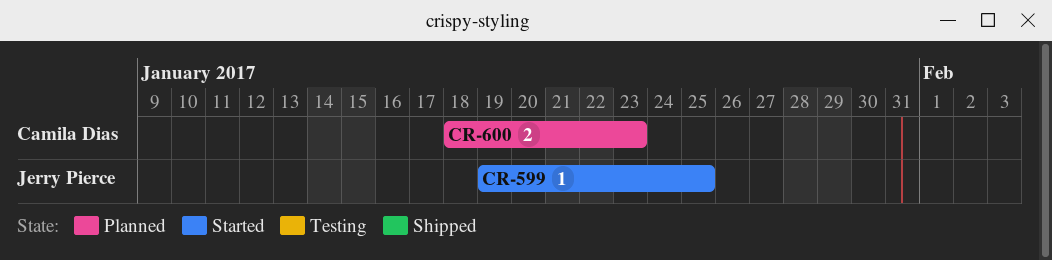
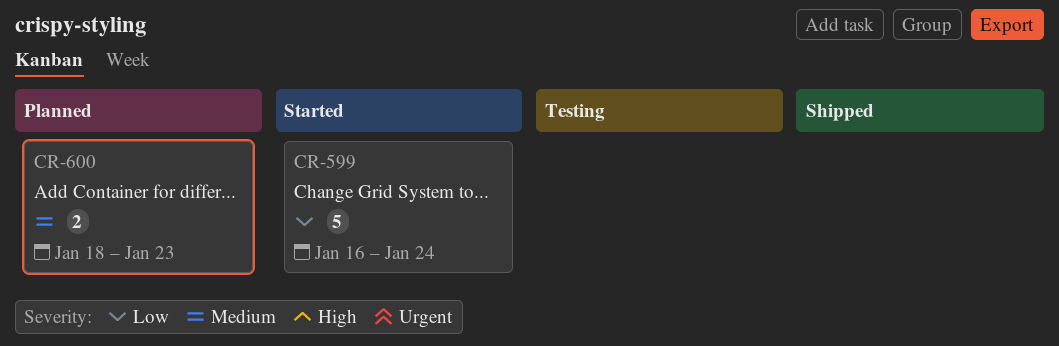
CR-599, estimate: 1 -> 5
CR-599, start: Jan 19 -> Jan 16
CR-599, due: Jan 25 -> Jan 24

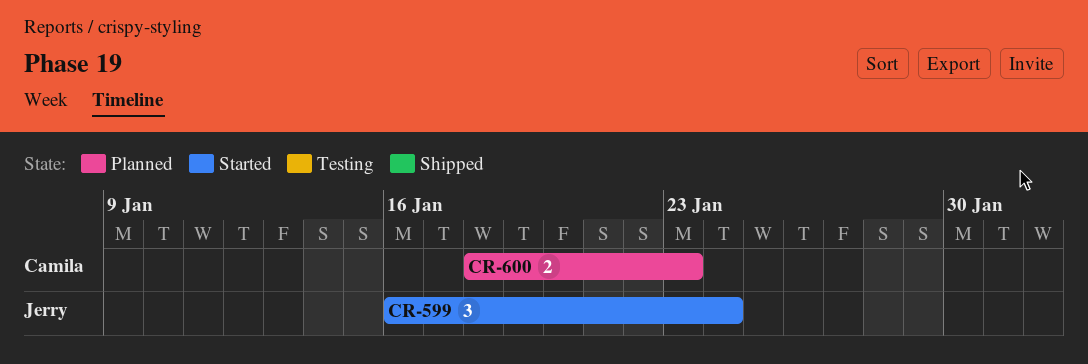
CR-599, estimate: 5 -> 3

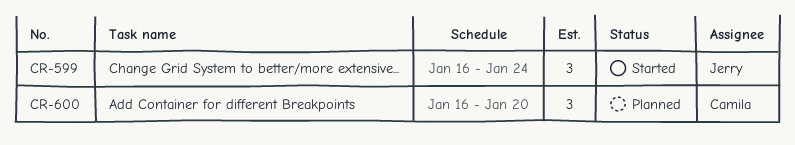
CR-600, estimate: 2 -> 3
CR-600, start: Jan 18 -> Jan 16
CR-600, due: Jan 23 -> Jan 20

